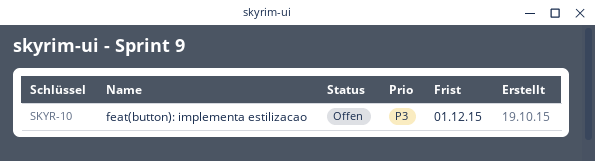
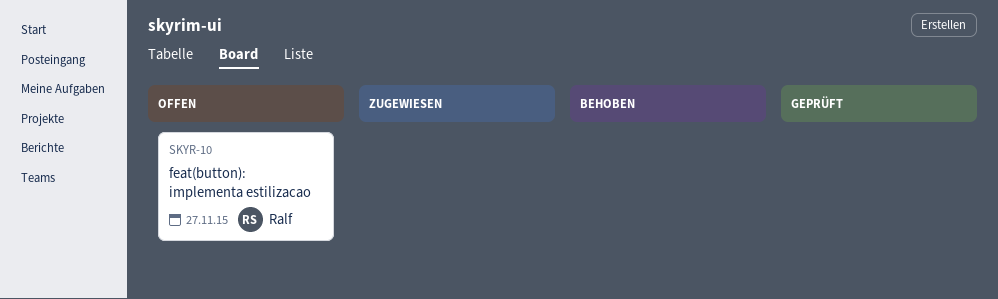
SKYR-10, due: Dec 1 -> Nov 27

